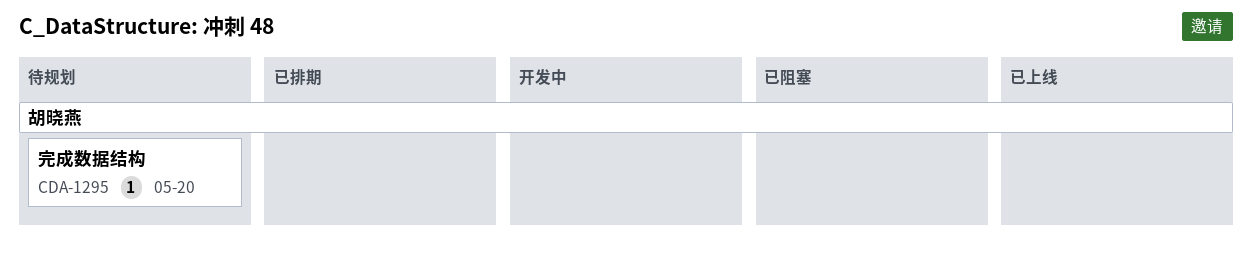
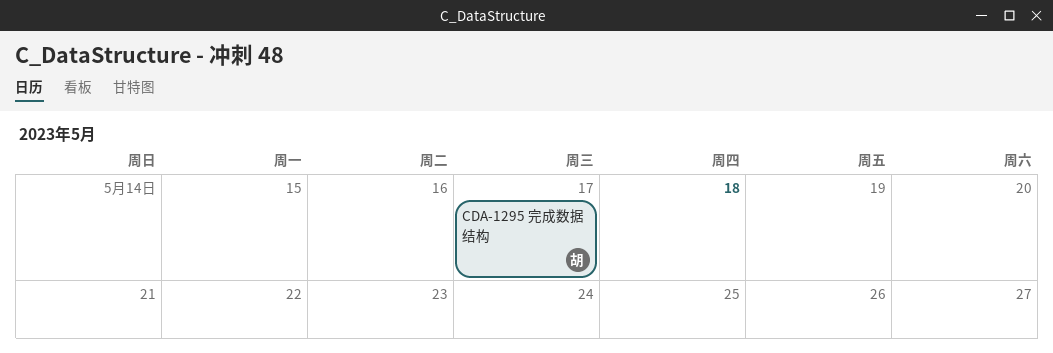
CDA-1295, due: May 20 -> May 17

